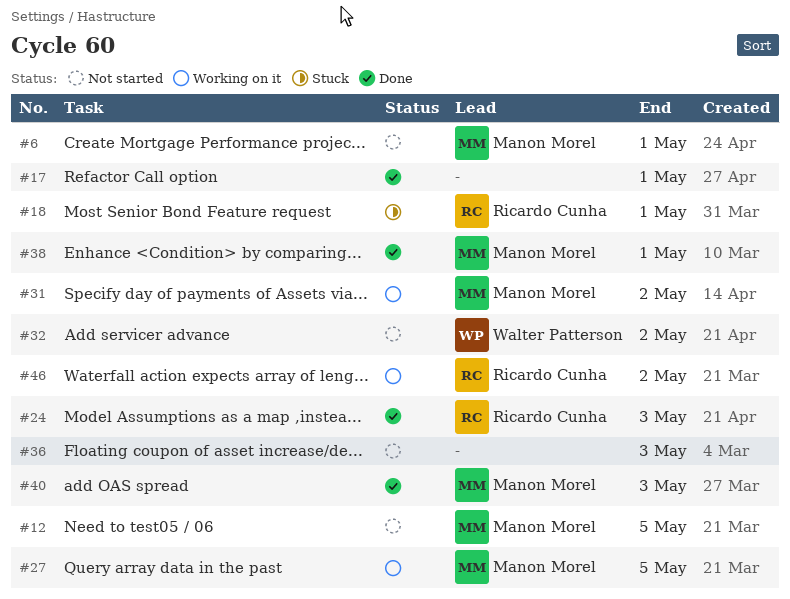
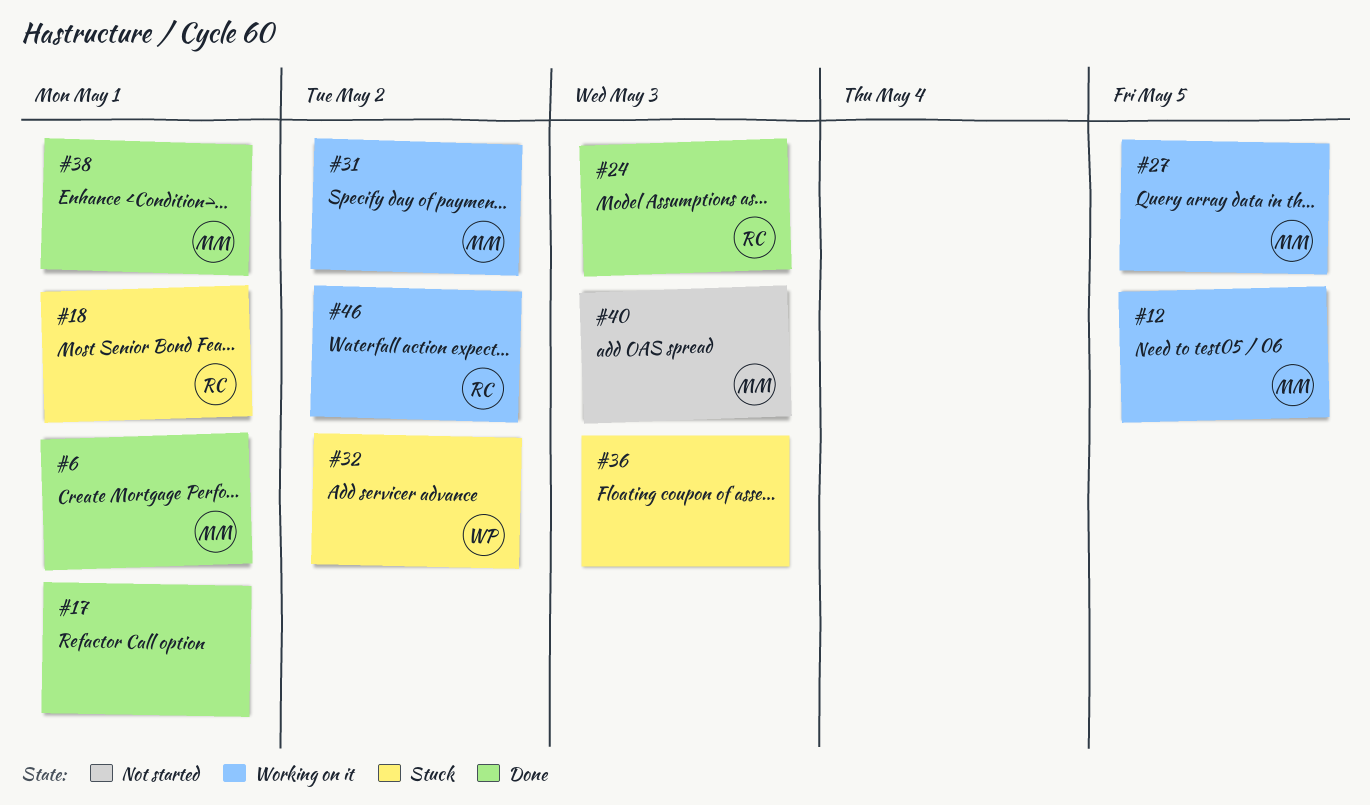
#6, status: Not started -> Done
#12, status: Not started -> Working on it
#32, status: Not started -> Stuck
#36, status: Not started -> Stuck
#40, status: Done -> Not started

